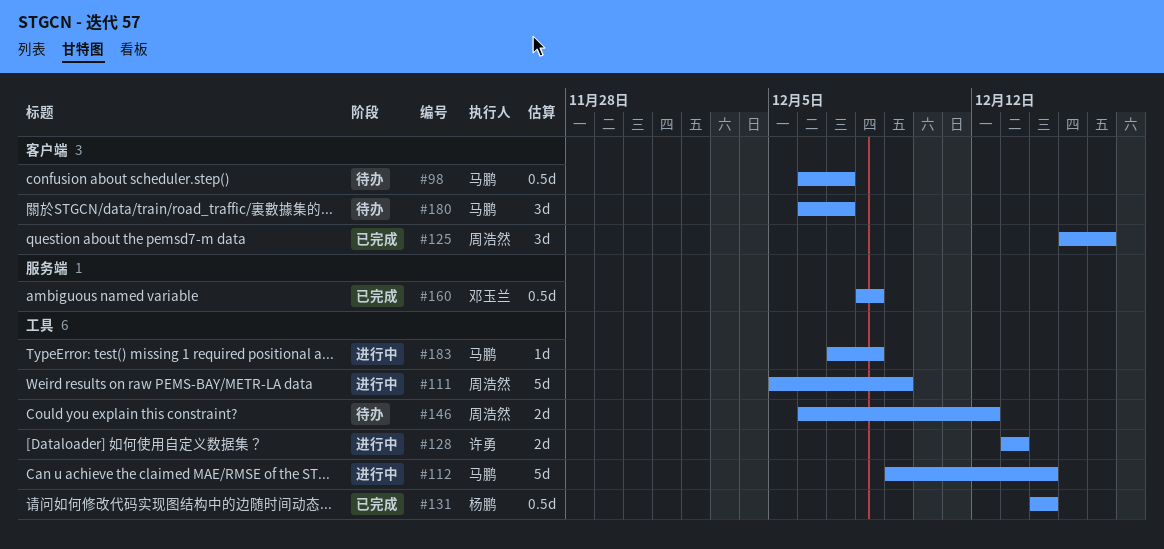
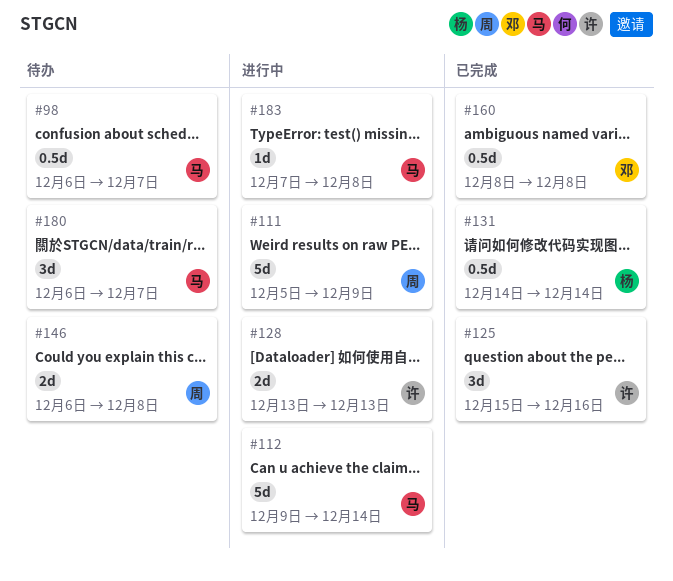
#125, owner: 周浩然 -> 许勇
#146, due: Dec 12 -> Dec 8

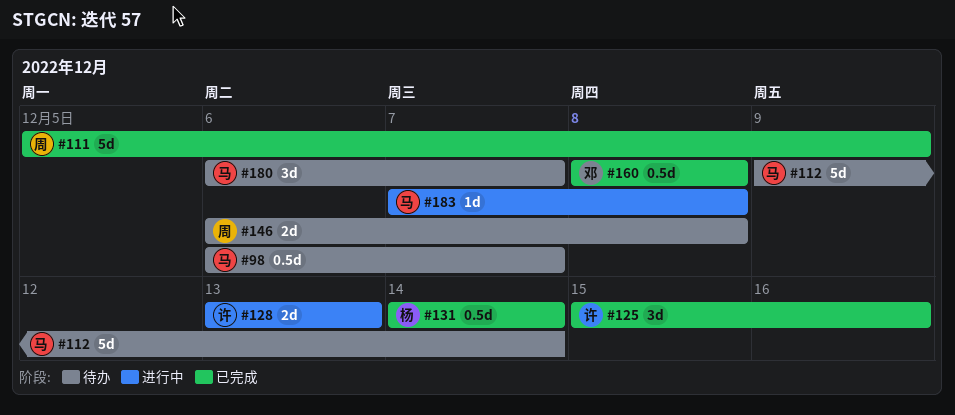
#111, status: 进行中 -> 已完成
#112, status: 进行中 -> 待办

